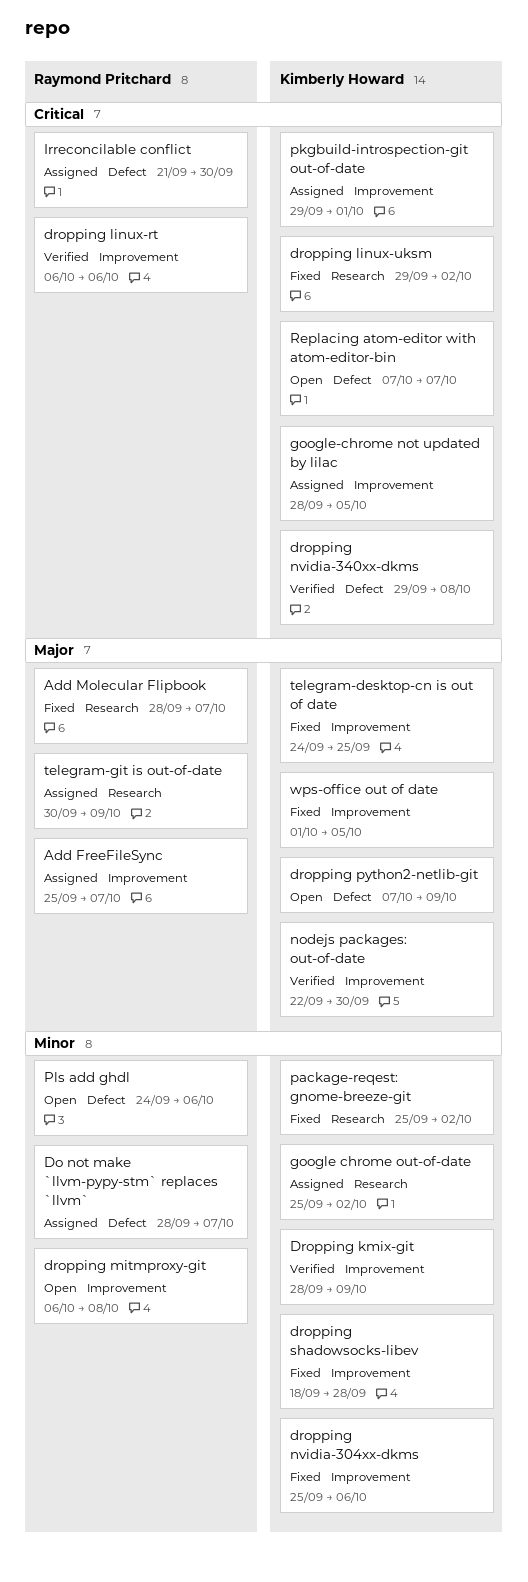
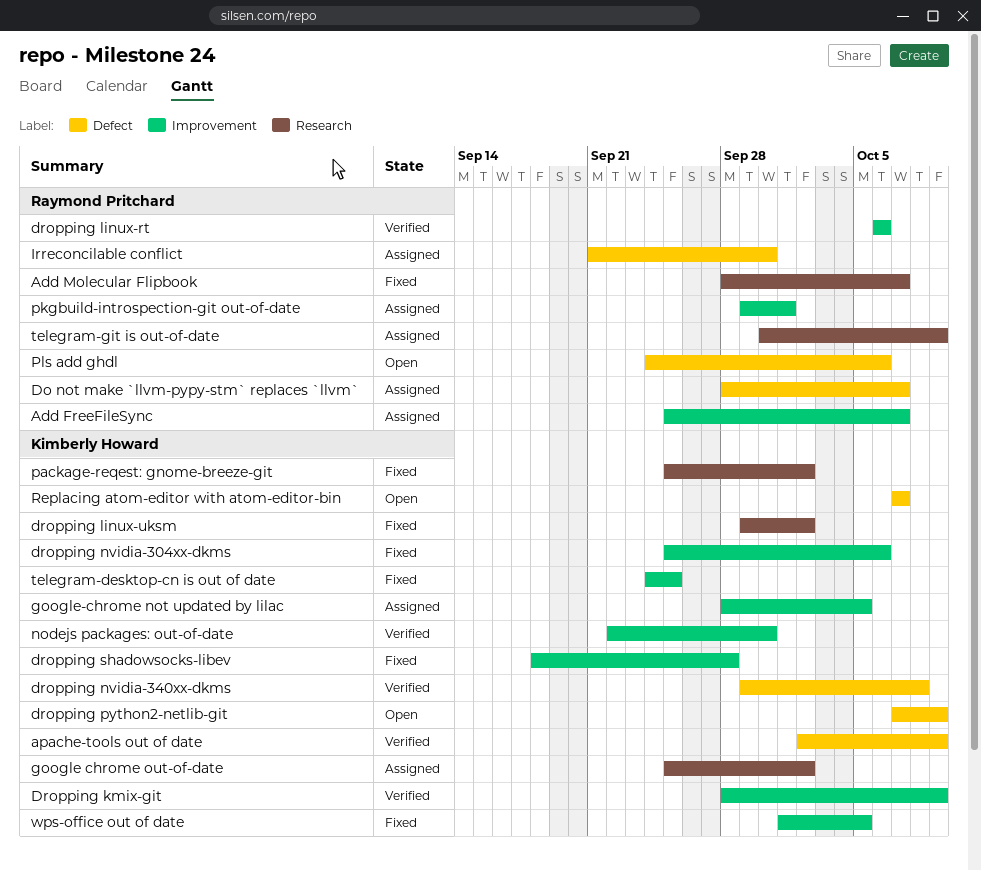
apache-tools out of date: none -> present
dropping mitmproxy-git: present -> none
pkgbuild-introspection-git out-of-date, owner: Kimberly Howard -> Raymond Pritchard

